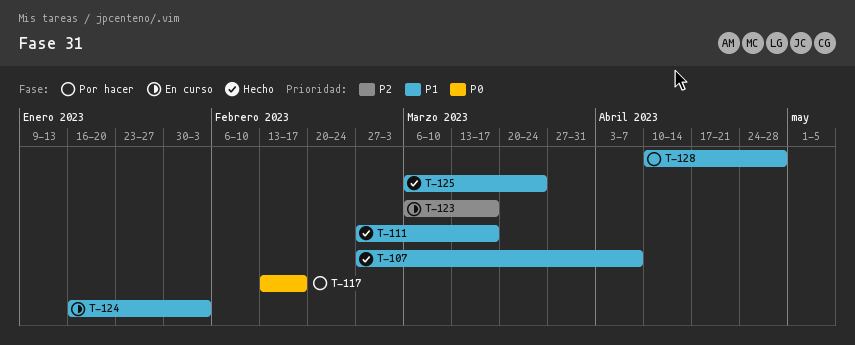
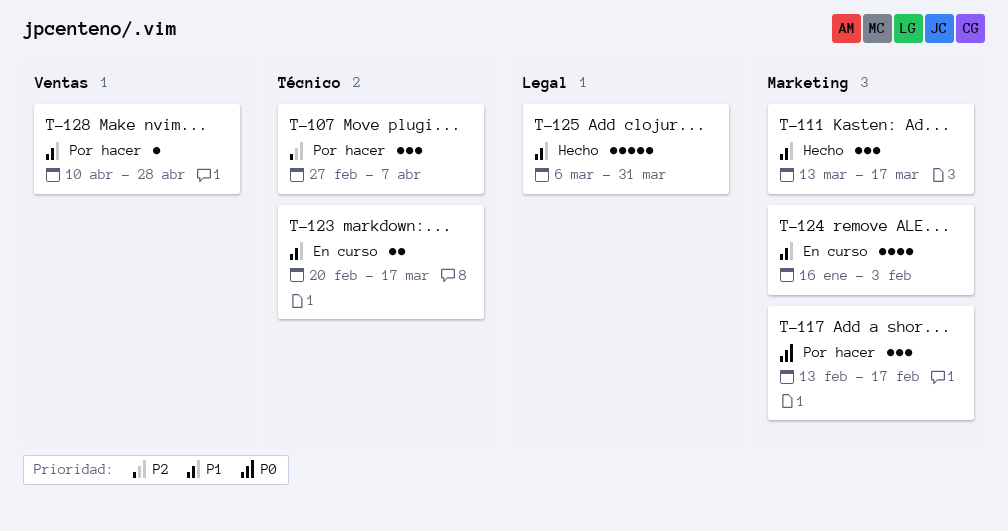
T-107, status: Hecho -> Por hacer
T-107, priority: P1 -> P2
T-111, start: Feb 27 -> Mar 13
T-123, priority: P2 -> P1
T-123, start: Mar 6 -> Feb 20
T-125, due: Mar 24 -> Mar 31

